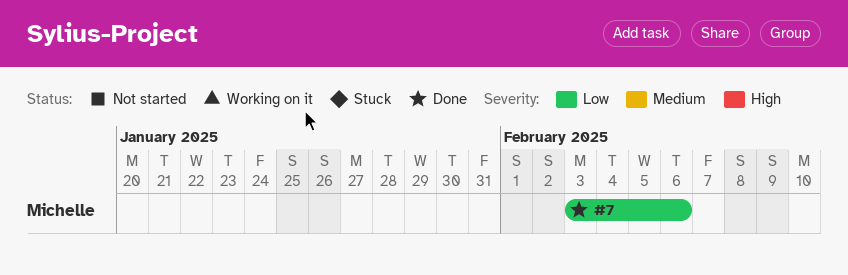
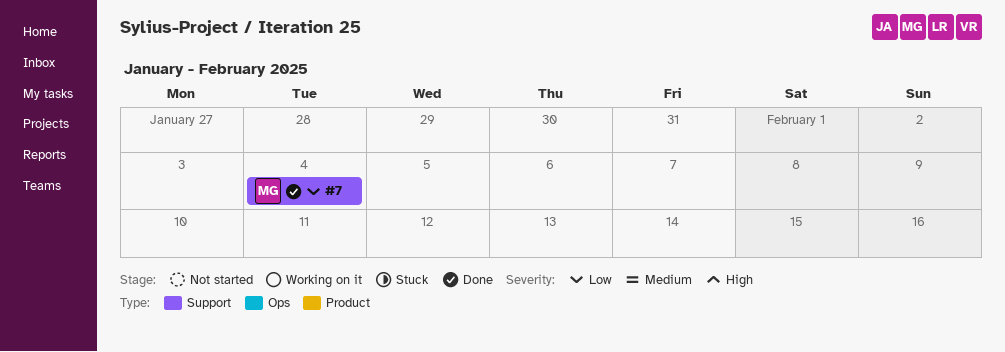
#7, start: Feb 3 -> Feb 4
#7, due: Feb 6 -> Feb 4

